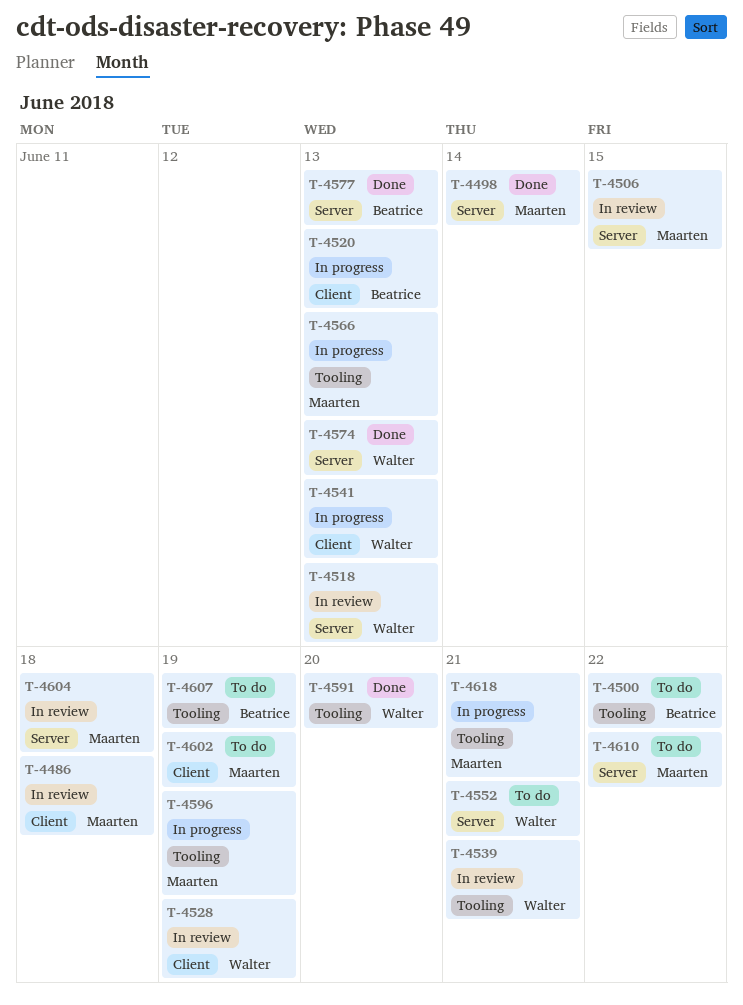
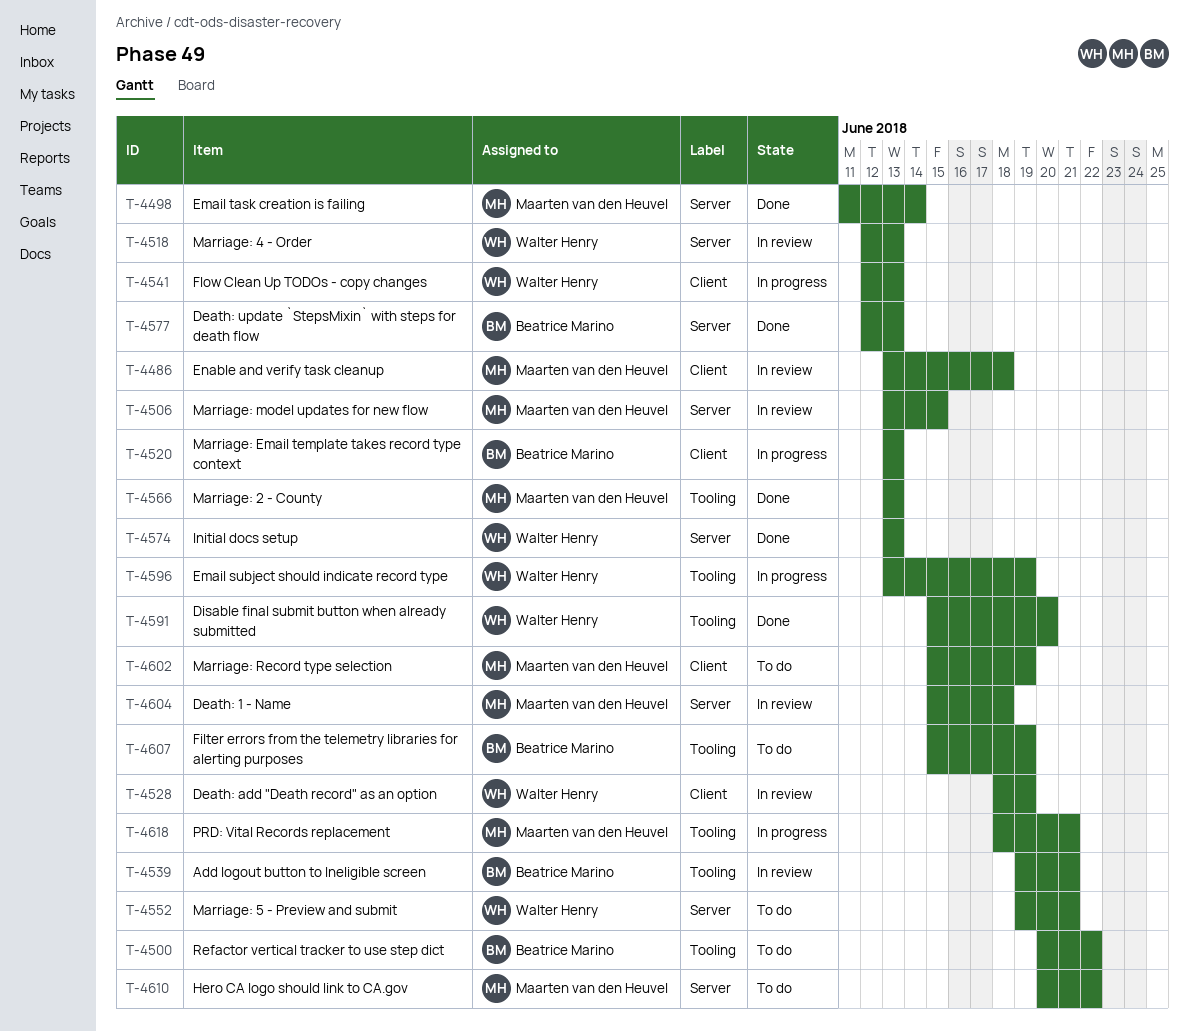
T-4539, owner: Walter Henry -> Beatrice Marino
T-4566, status: In progress -> Done
T-4596, owner: Maarten van den Heuvel -> Walter Henry

